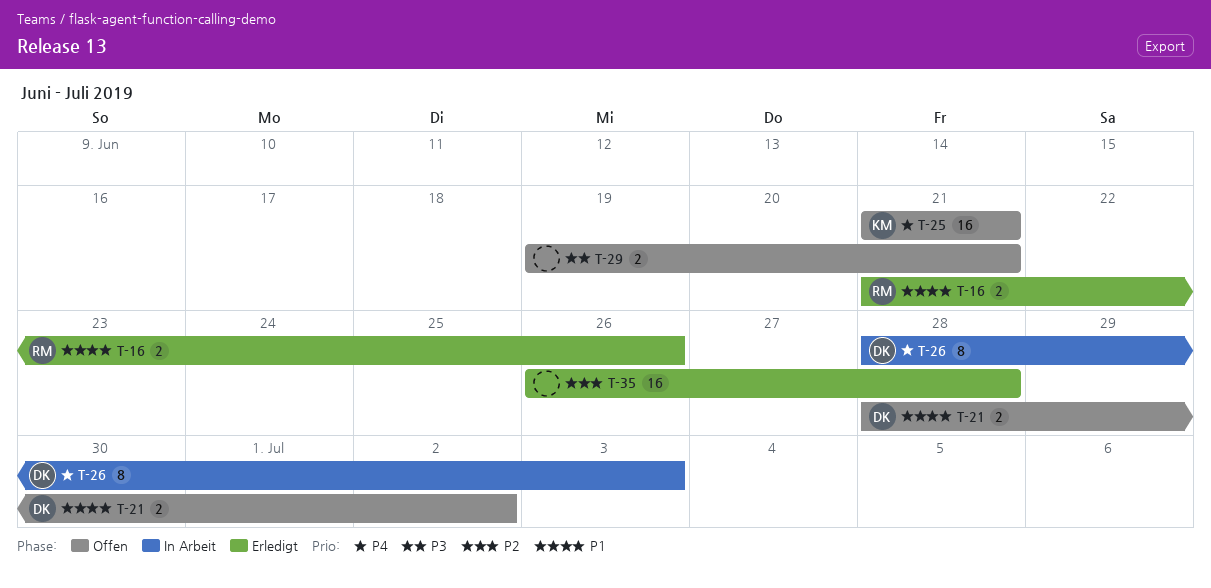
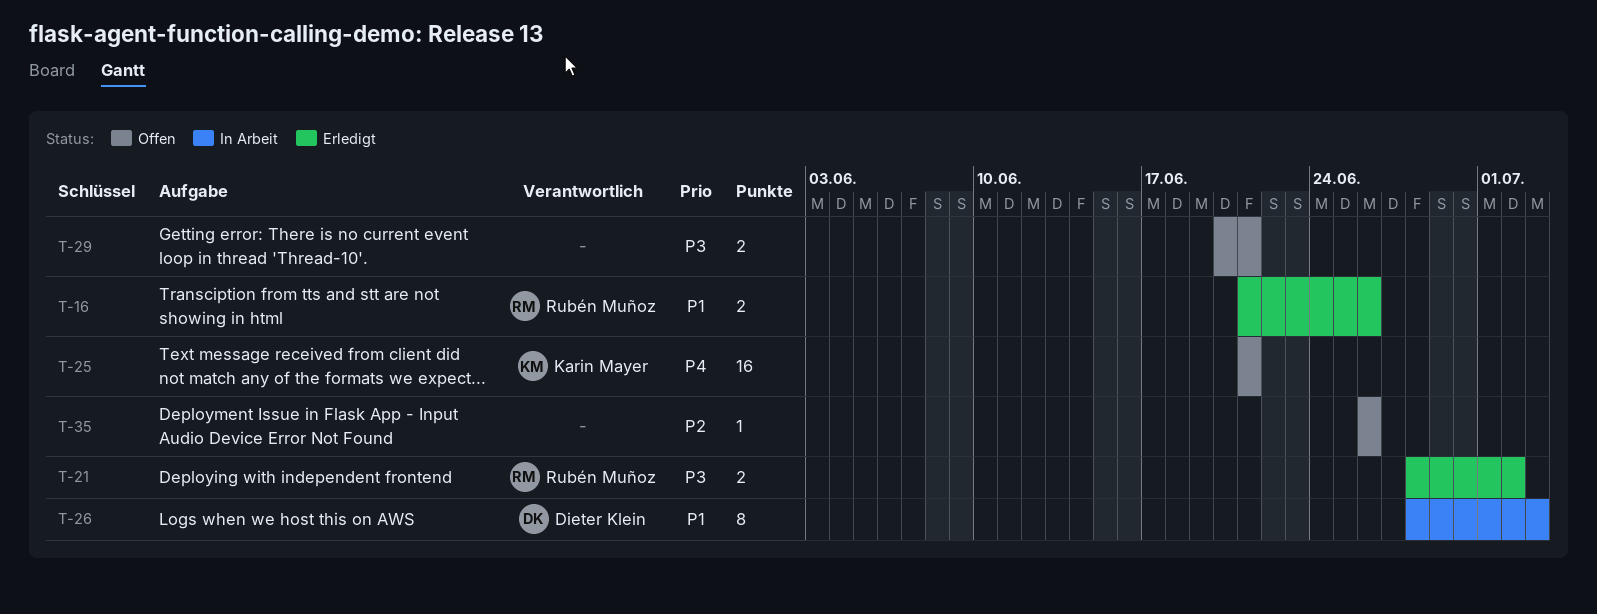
T-21, status: Offen -> Erledigt
T-21, owner: Dieter Klein -> Rubén Muñoz
T-21, priority: P1 -> P3
T-26, priority: P4 -> P1
T-29, start: Jun 19 -> Jun 20
T-35, status: Erledigt -> Offen
T-35, estimate: 16 -> 1
T-35, due: Jun 28 -> Jun 26

